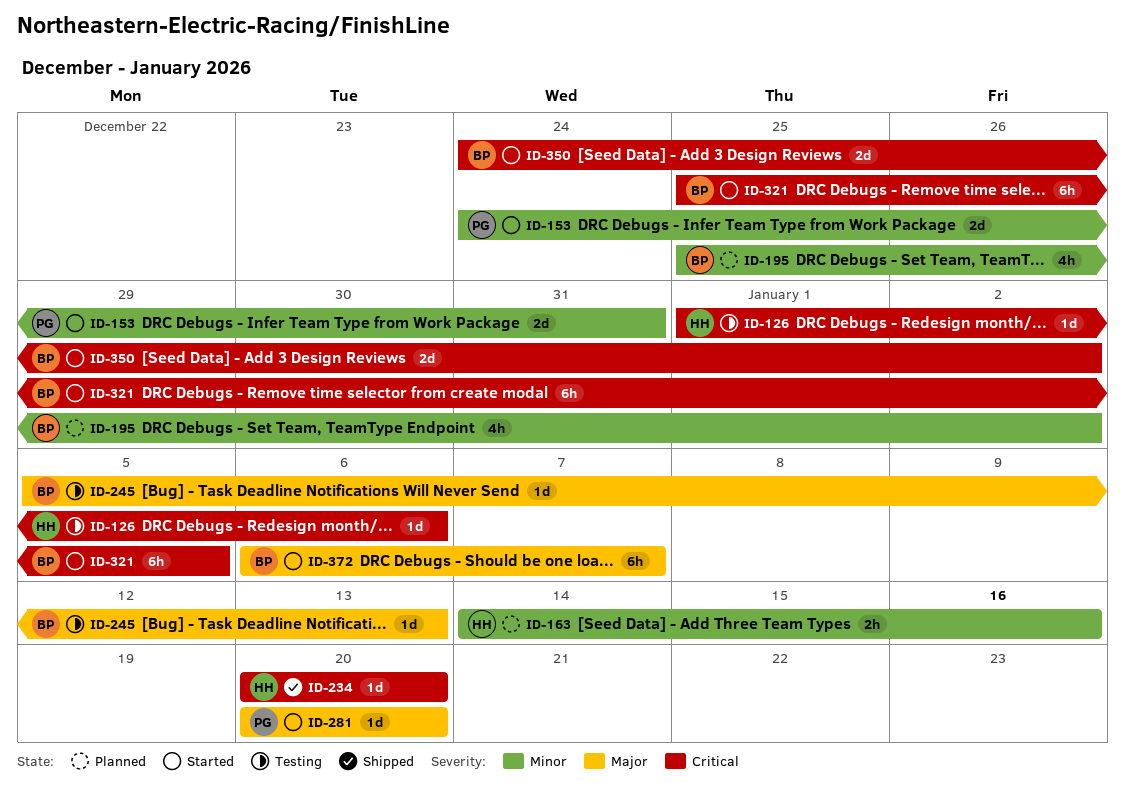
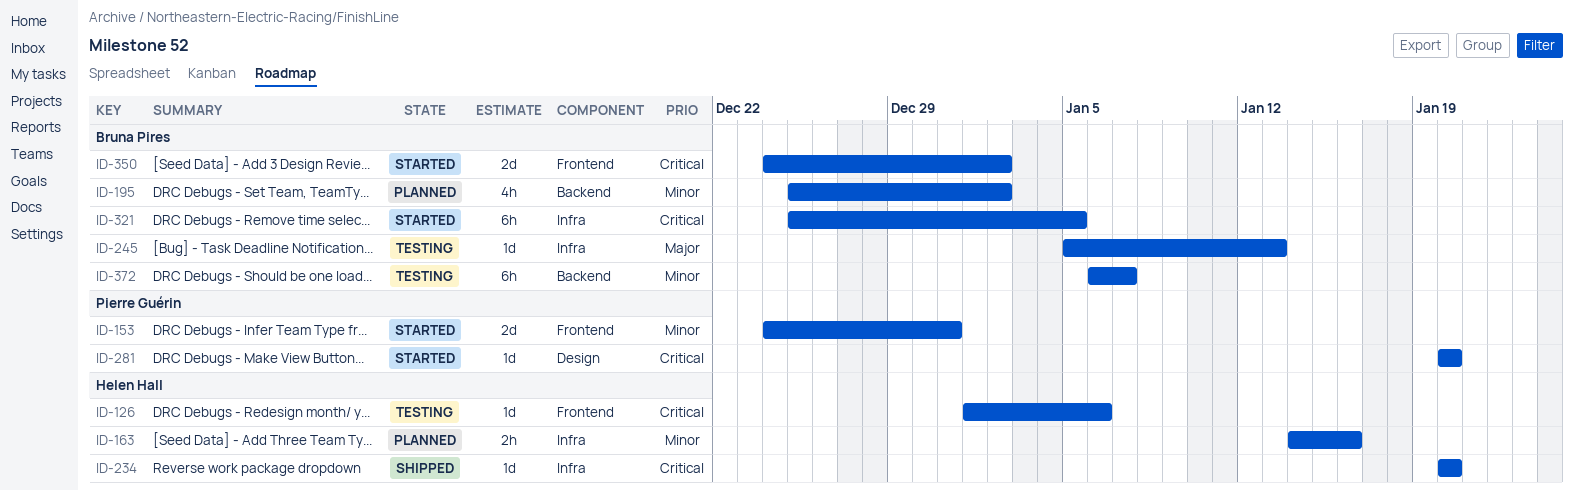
ID-281, priority: Major -> Critical
ID-372, status: Started -> Testing
ID-372, priority: Major -> Minor

